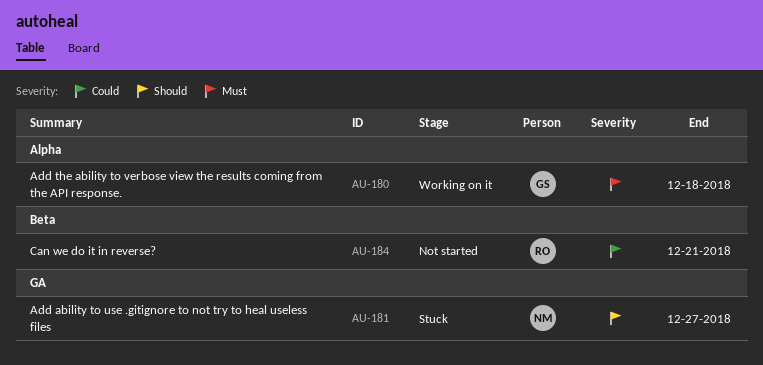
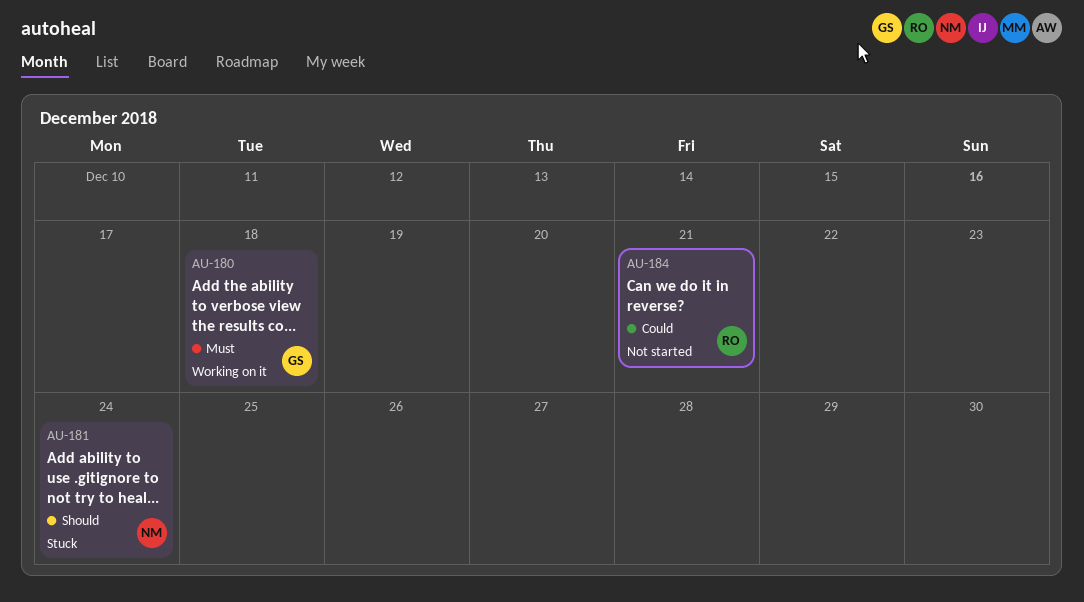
AU-181, due: Dec 27 -> Dec 24

